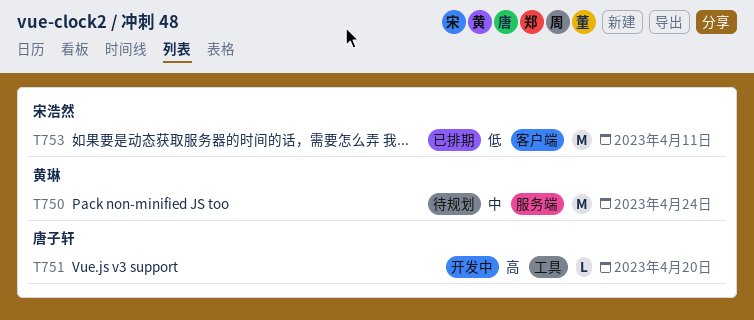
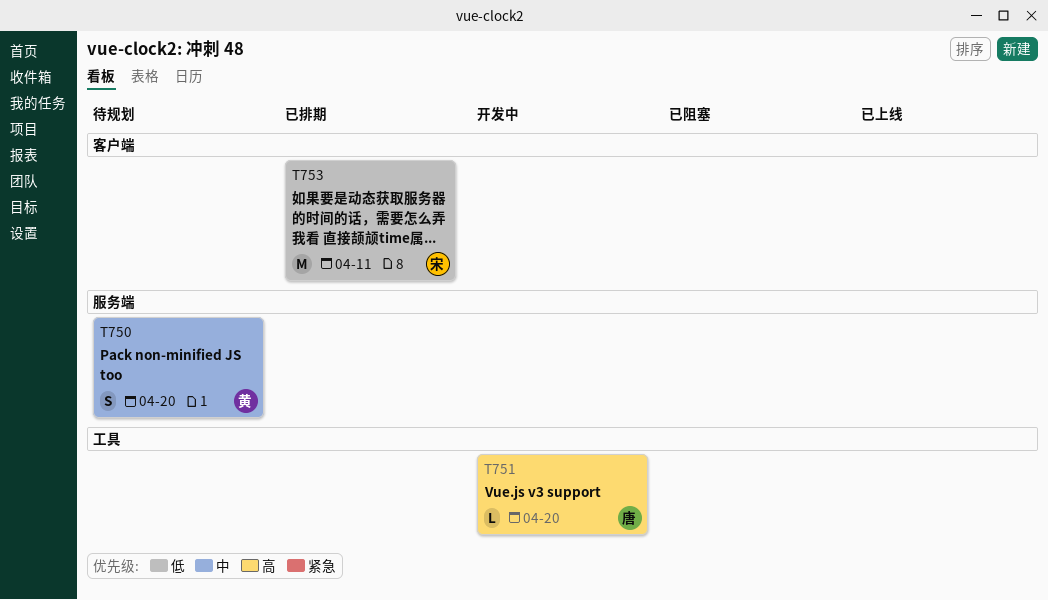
T750, estimate: M -> S
T750, due: Apr 24 -> Apr 20

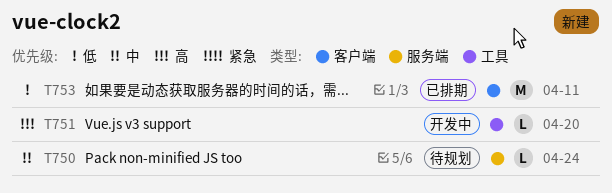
T750, estimate: S -> L
T750, due: Apr 20 -> Apr 24

